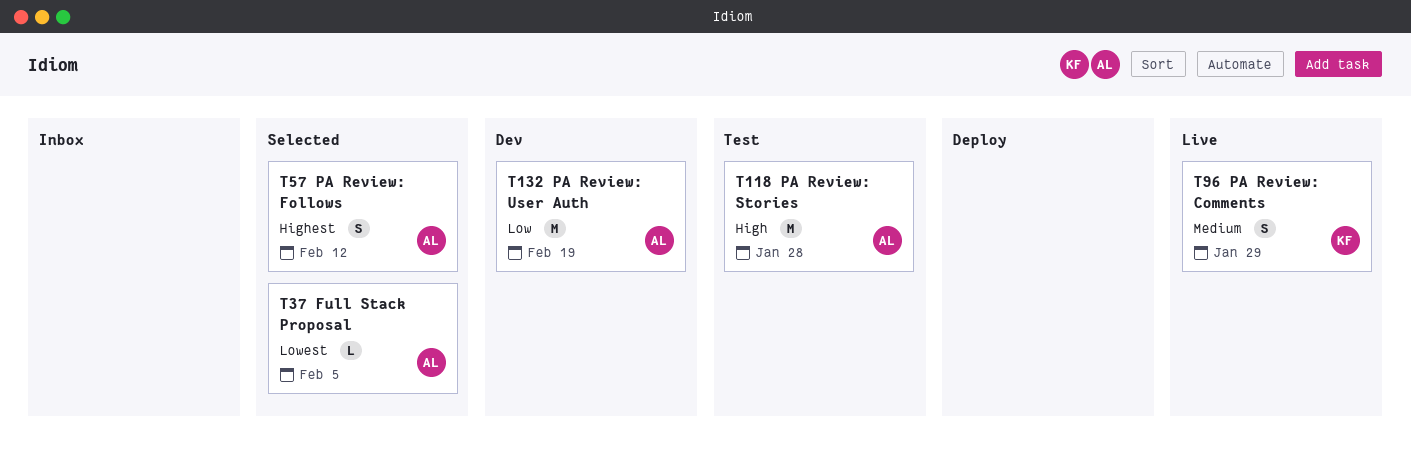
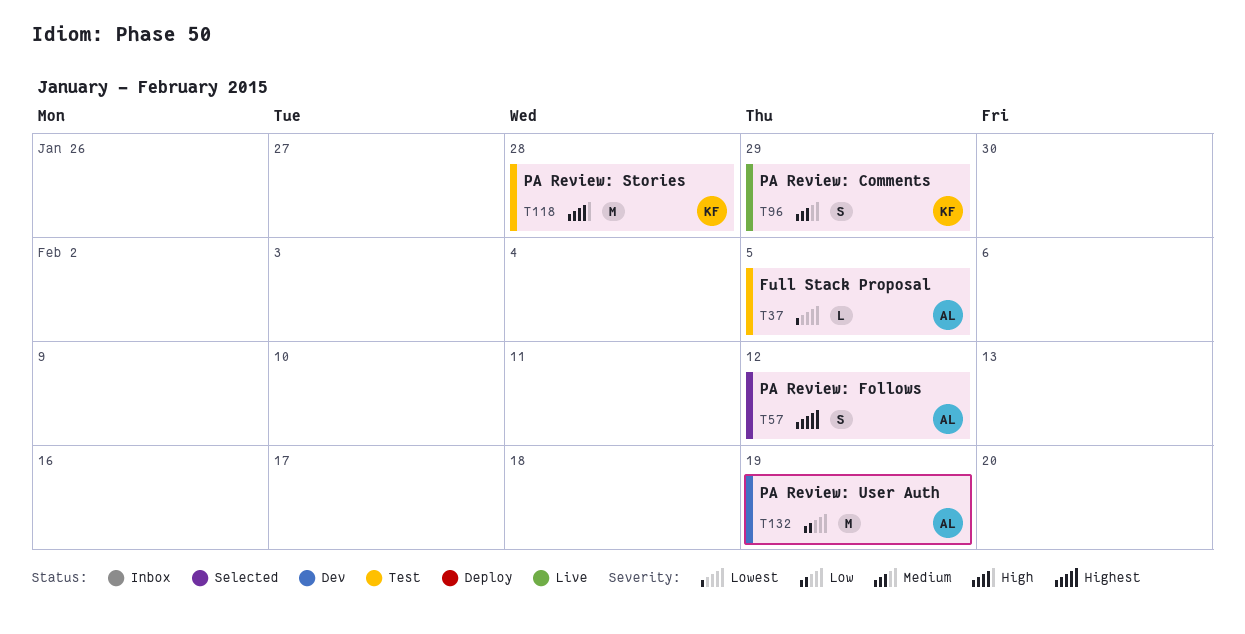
T37, status: Selected -> Test
T118, owner: AL -> KF

